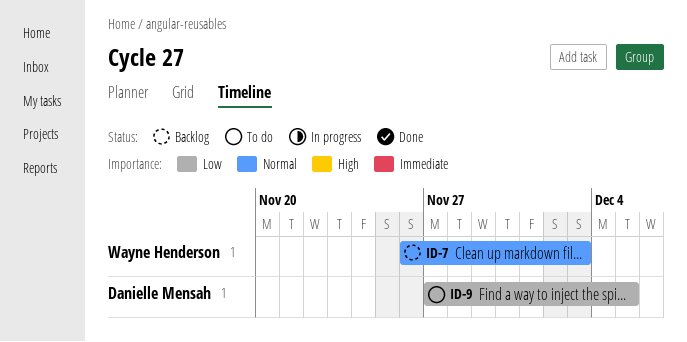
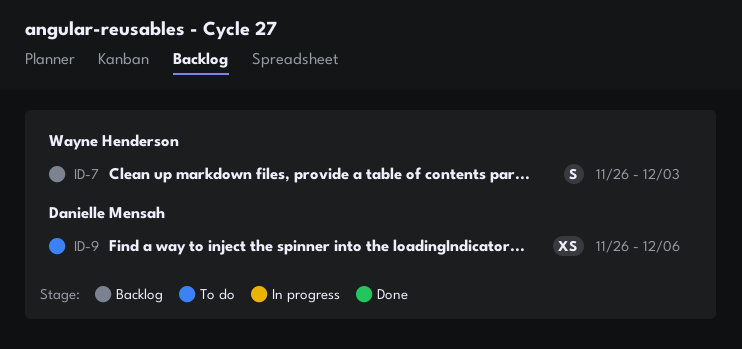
ID-9, start: Nov 27 -> Nov 26
ID-9, due: Dec 5 -> Dec 6

